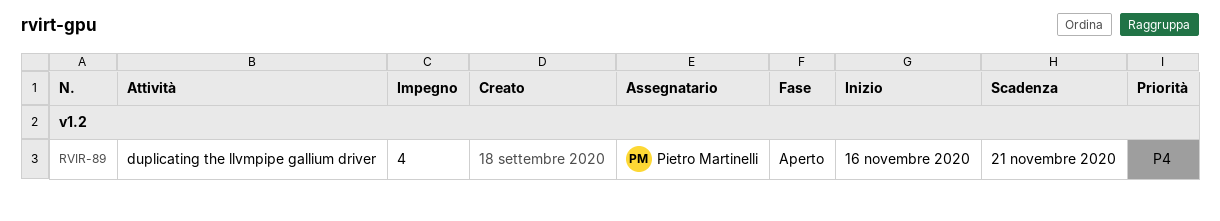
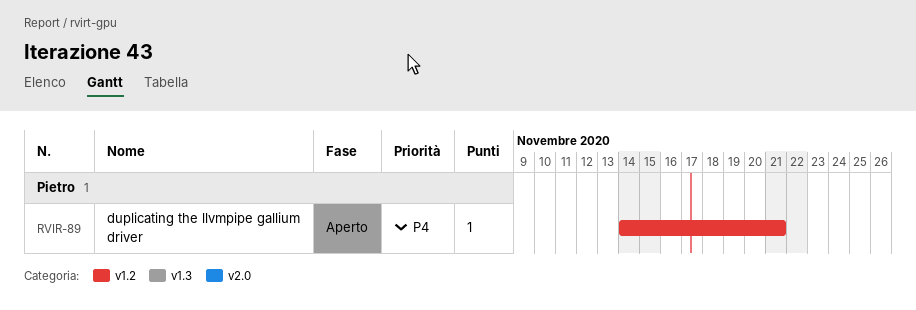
RVIR-89, estimate: 4 -> 1
RVIR-89, start: Nov 16 -> Nov 14

